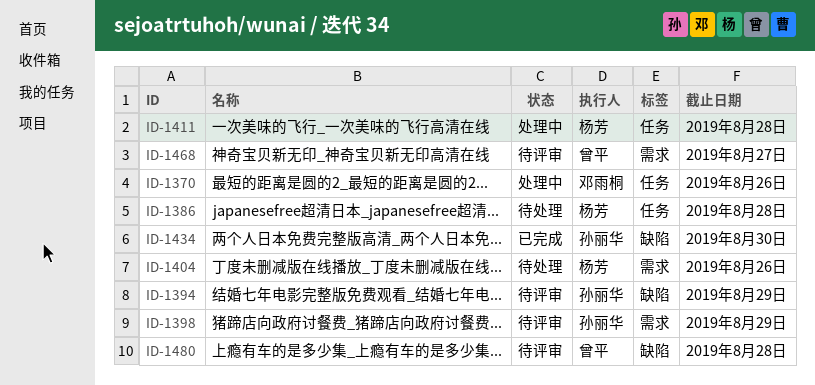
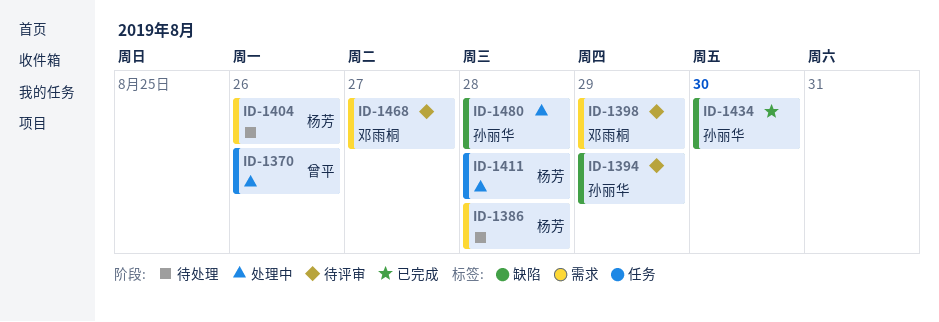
ID-1370, owner: 邓雨桐 -> 曾平
ID-1386, label: 任务 -> 需求
ID-1398, owner: 孙丽华 -> 邓雨桐
ID-1468, owner: 曾平 -> 邓雨桐
ID-1480, status: 待评审 -> 处理中
ID-1480, owner: 曾平 -> 孙丽华

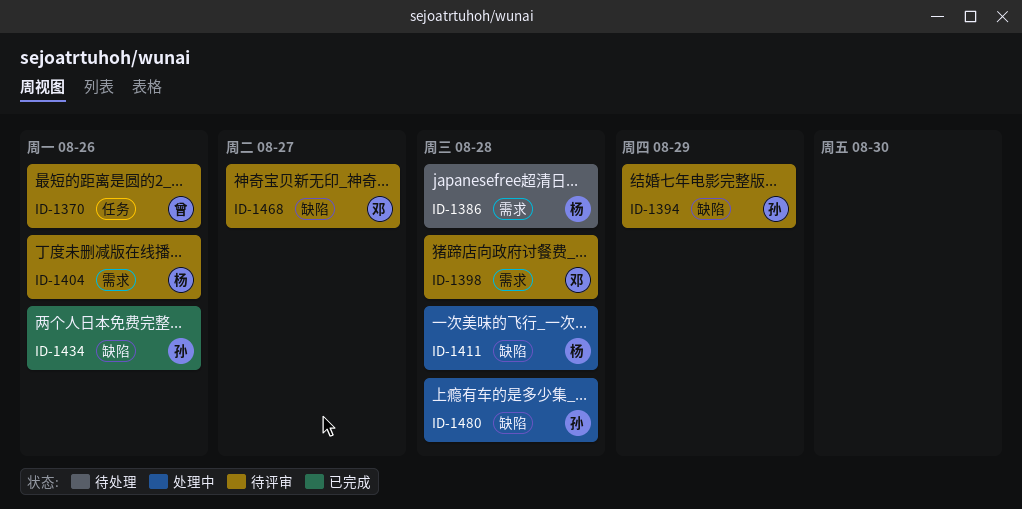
ID-1370, status: 处理中 -> 待评审
ID-1398, due: Aug 29 -> Aug 28
ID-1404, status: 待处理 -> 待评审
ID-1411, label: 任务 -> 缺陷
ID-1434, due: Aug 30 -> Aug 26
ID-1468, label: 需求 -> 缺陷

